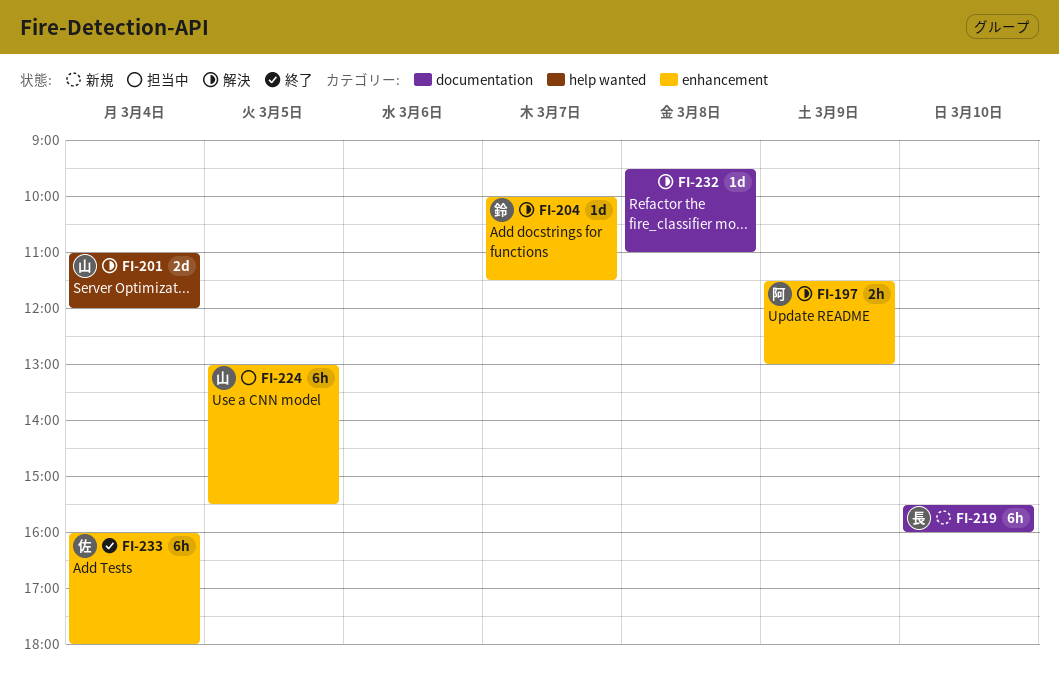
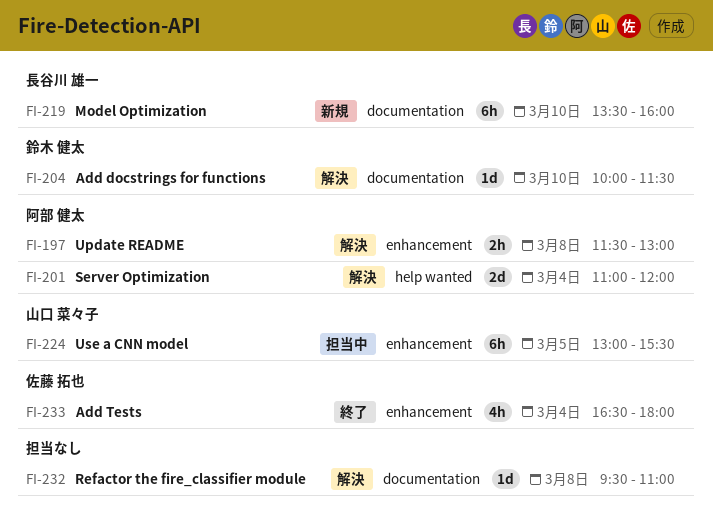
FI-197, day: Mar 9 -> Mar 8
FI-201, owner: 山口 菜々子 -> 阿部 健太
FI-204, label: enhancement -> documentation
FI-204, day: Mar 7 -> Mar 10
FI-219, begins: 15:30 -> 13:30
FI-233, estimate: 6h -> 4h
FI-233, begins: 16:00 -> 16:30

